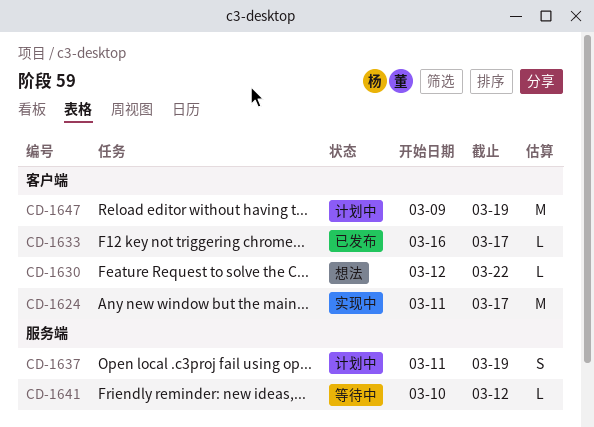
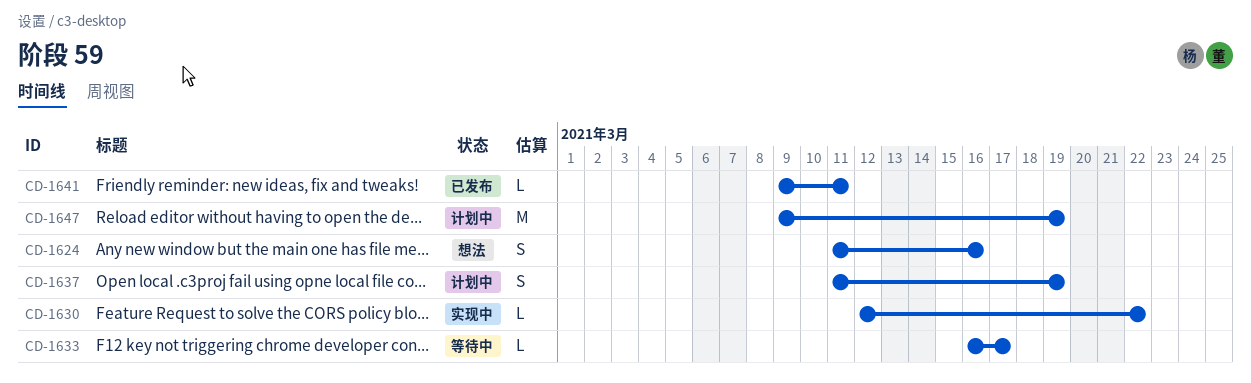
CD-1624, status: 实现中 -> 想法
CD-1624, estimate: M -> S
CD-1624, due: Mar 17 -> Mar 16
CD-1630, status: 想法 -> 实现中
CD-1633, status: 已发布 -> 等待中
CD-1641, status: 等待中 -> 已发布
CD-1641, start: Mar 10 -> Mar 9
CD-1641, due: Mar 12 -> Mar 11

